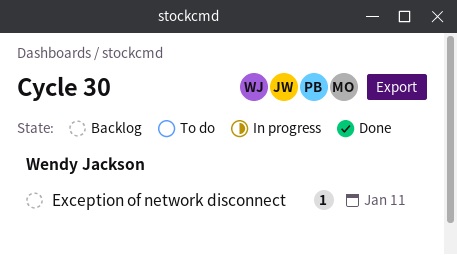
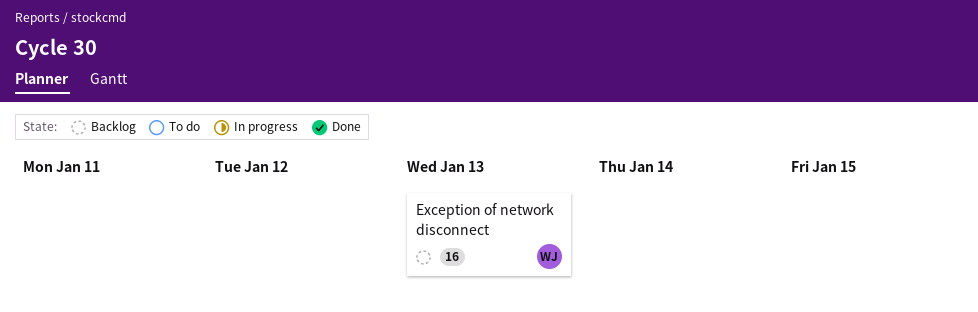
Exception of network disconnect, estimate: 1 -> 16
Exception of network disconnect, due: Jan 11 -> Jan 13

